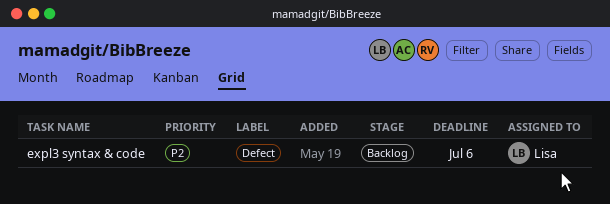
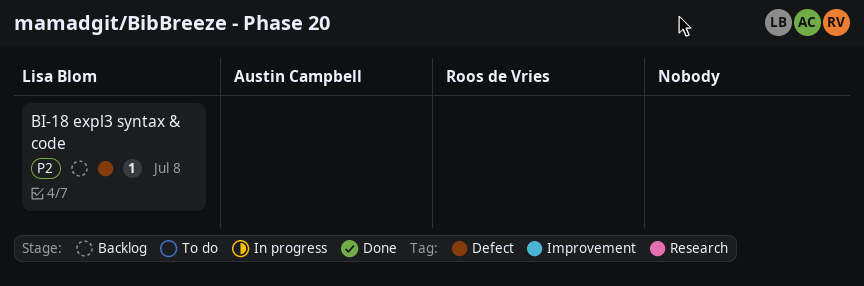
expl3 syntax & code, due: Jul 6 -> Jul 8

